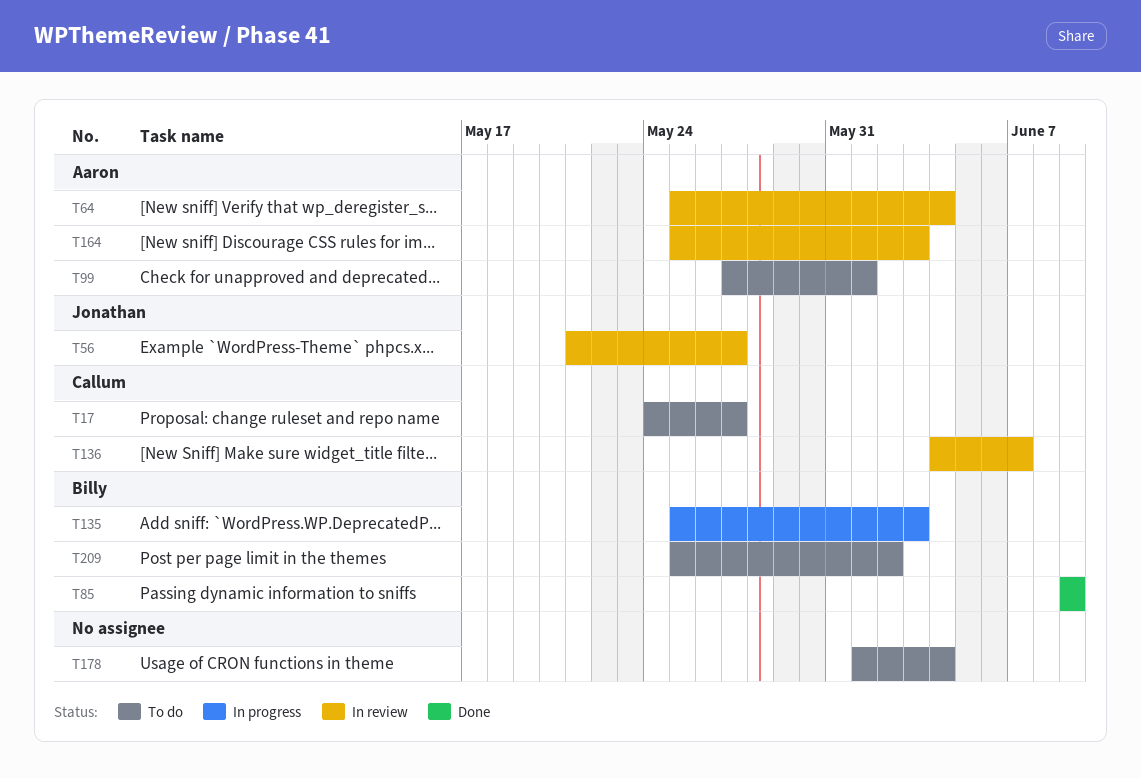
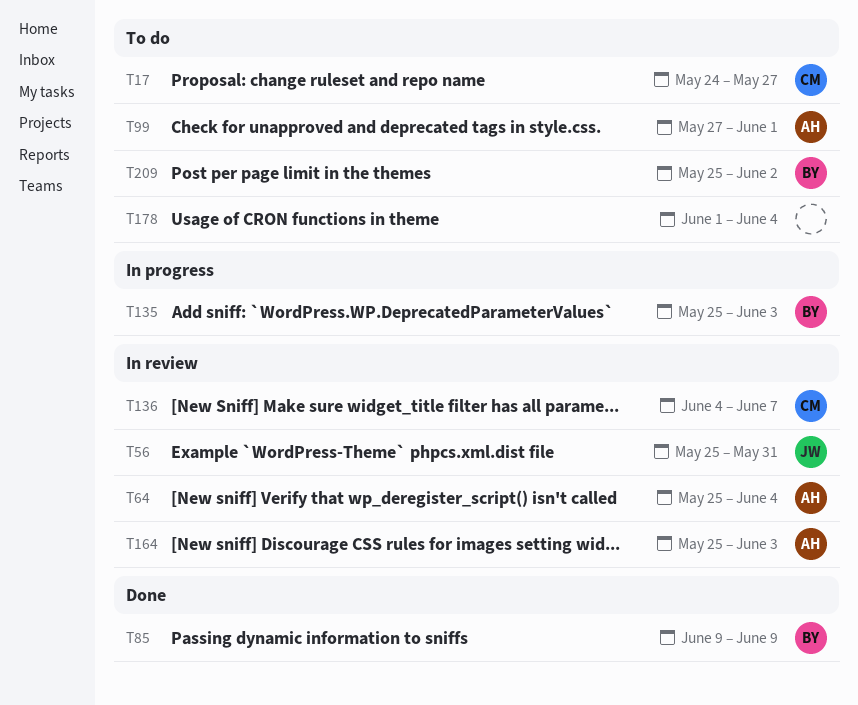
T56, start: May 21 -> May 25
T56, due: May 27 -> May 31

